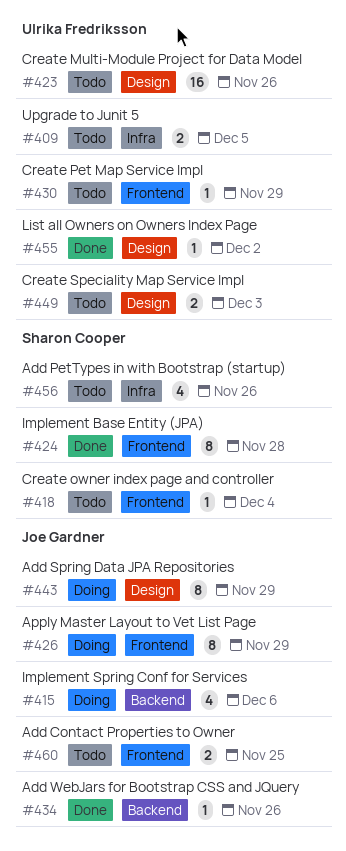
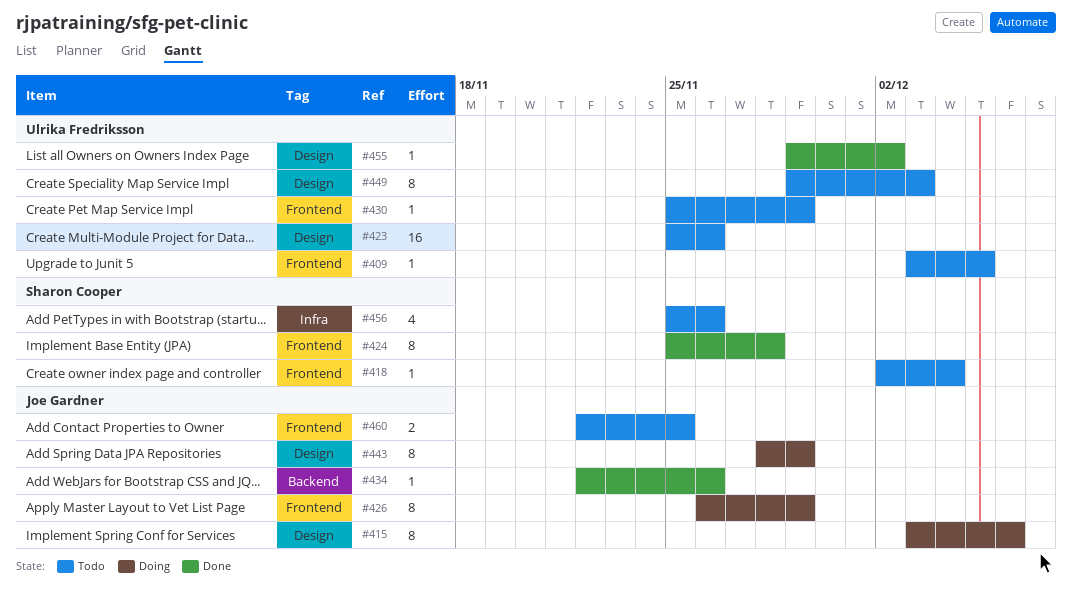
#409, label: Infra -> Frontend
#409, estimate: 2 -> 1
#415, label: Backend -> Design
#415, estimate: 4 -> 8
#449, estimate: 2 -> 8

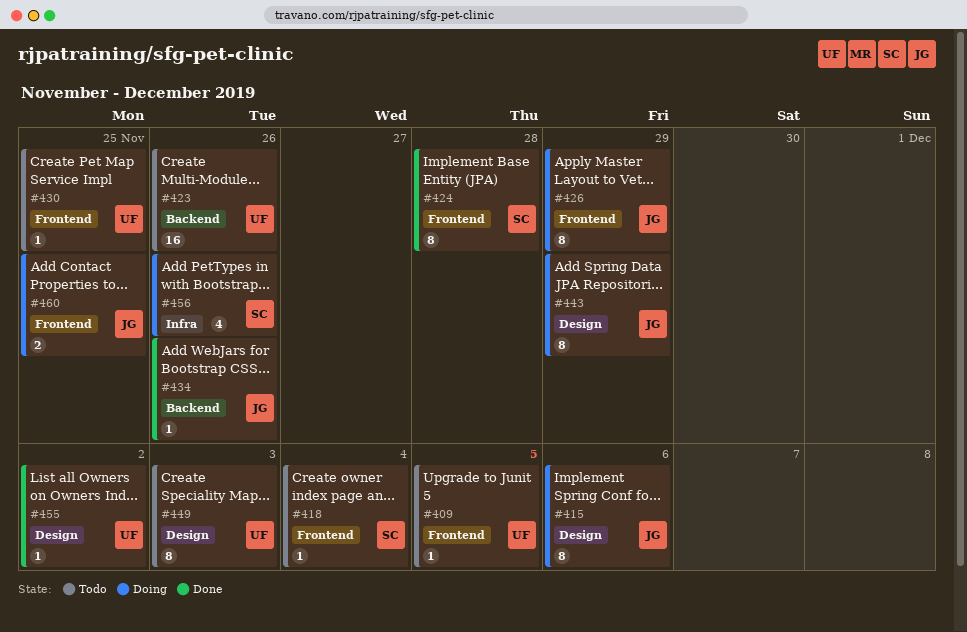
#423, label: Design -> Backend
#430, due: Nov 29 -> Nov 25
#456, status: Todo -> Doing
#460, status: Todo -> Doing

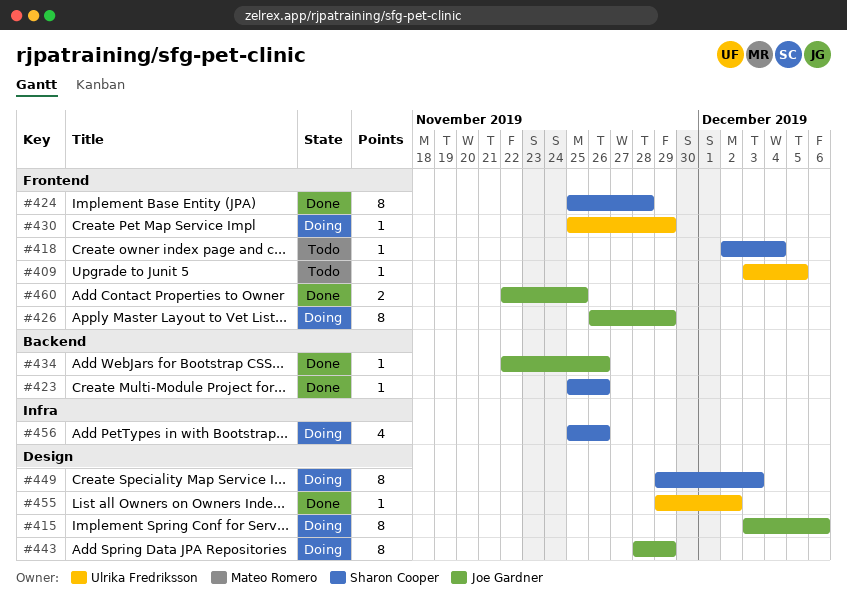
#423, status: Todo -> Done
#423, owner: Ulrika Fredriksson -> Sharon Cooper
#423, estimate: 16 -> 1
#430, status: Todo -> Doing
#430, due: Nov 25 -> Nov 29
#449, status: Todo -> Doing
#449, owner: Ulrika Fredriksson -> Sharon Cooper
#460, status: Doing -> Done

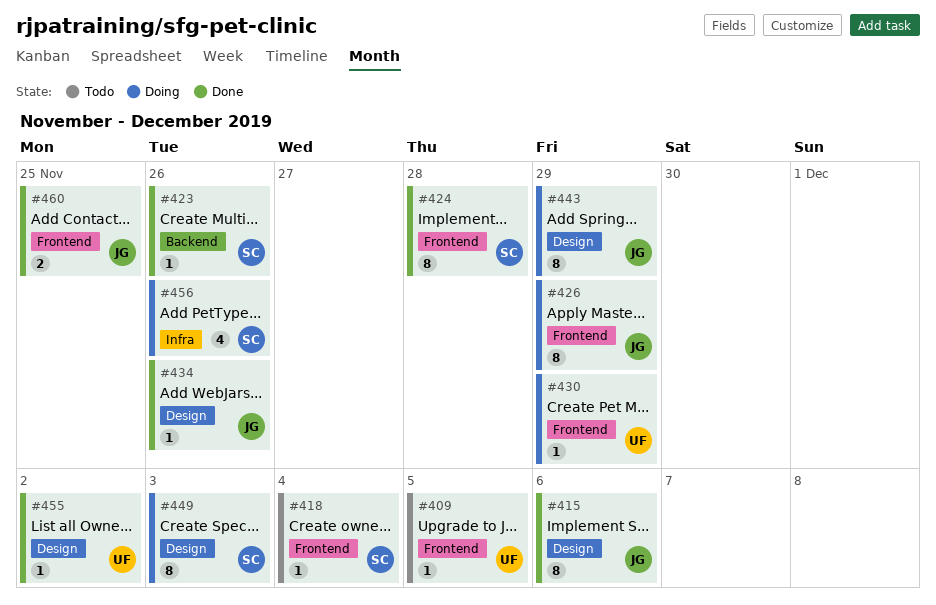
#415, status: Doing -> Done
#434, label: Backend -> Design

